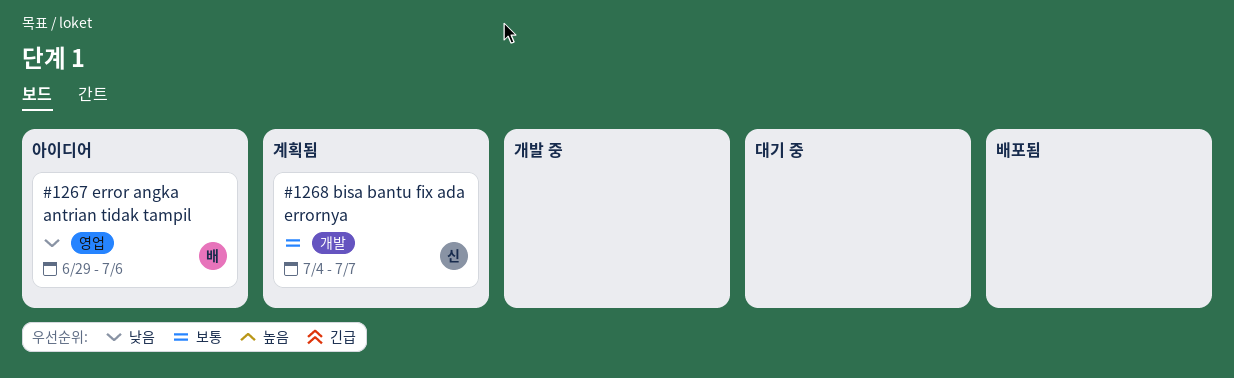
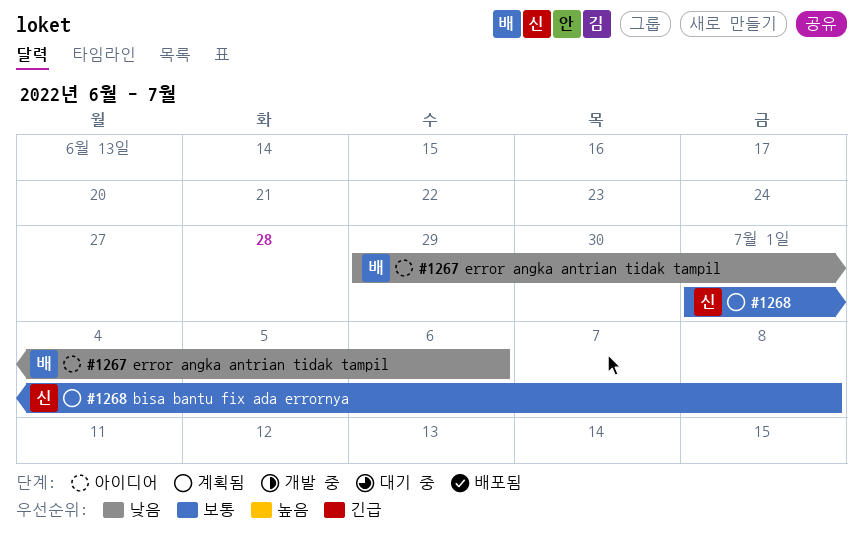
#1268, start: Jul 4 -> Jul 1
#1268, due: Jul 7 -> Jul 8

